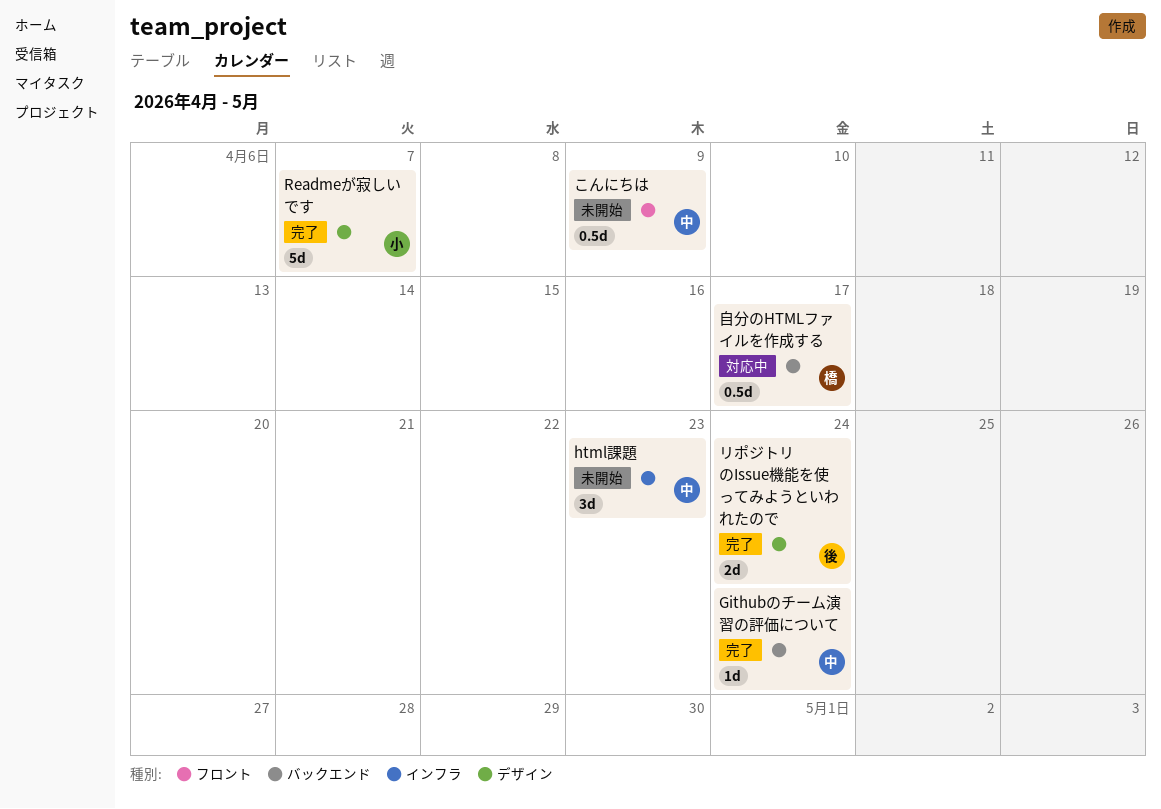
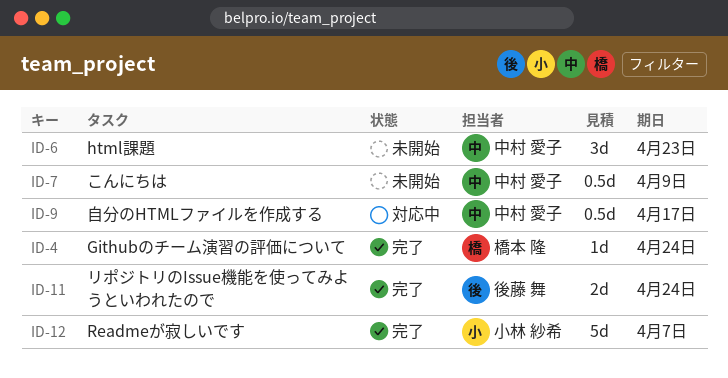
Githubのチーム演習の評価について, owner: 中村 愛子 -> 橋本 隆
自分のHTMLファイルを作成する, owner: 橋本 隆 -> 中村 愛子

